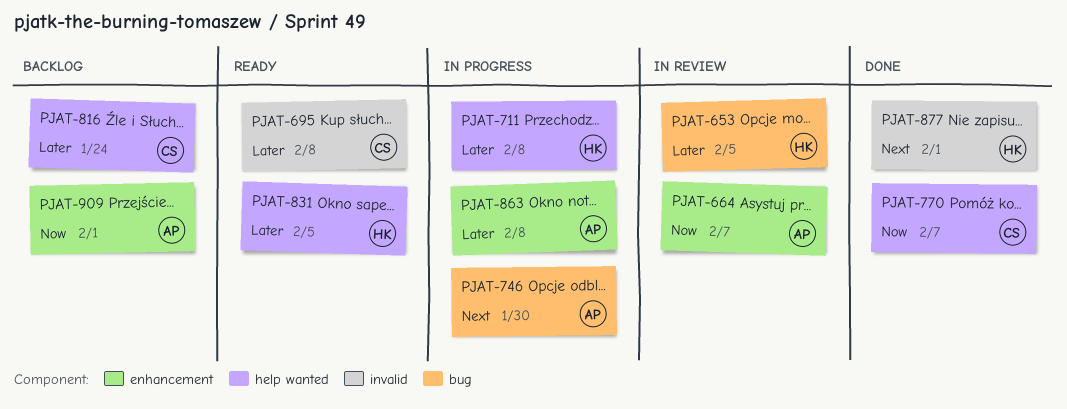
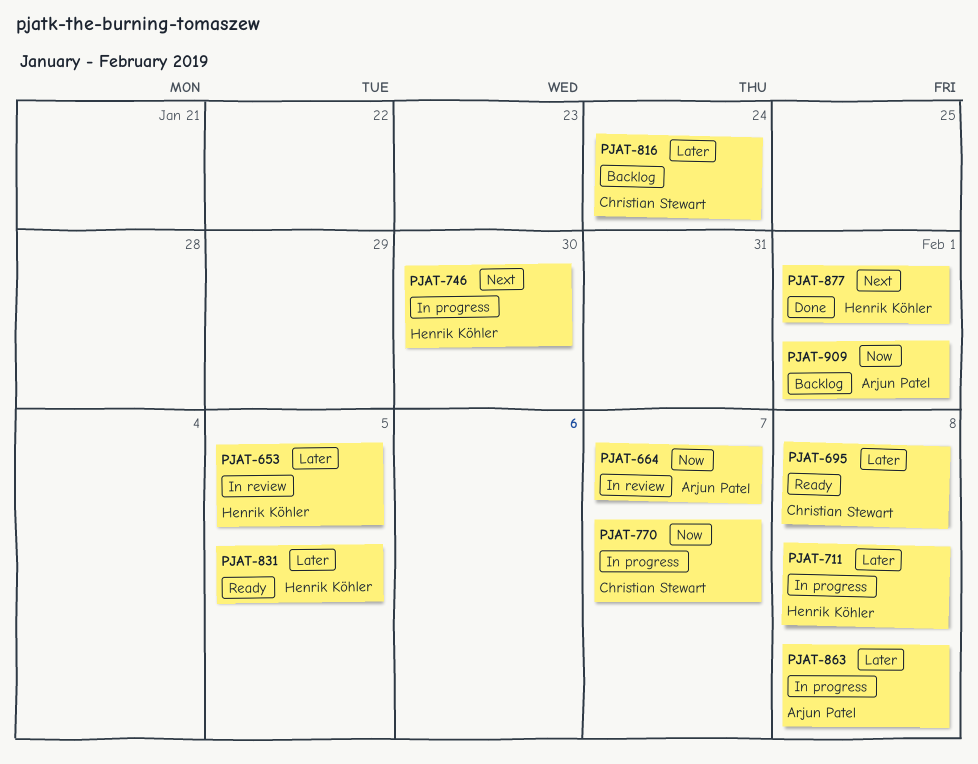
PJAT-746, owner: Arjun Patel -> Henrik Köhler
PJAT-770, status: Done -> In progress

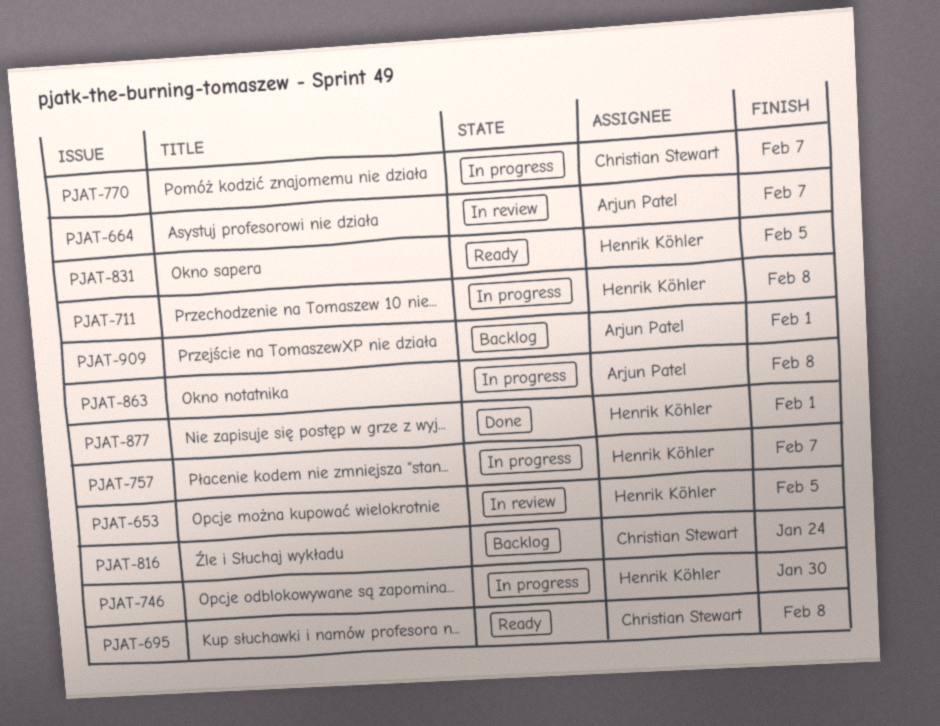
PJAT-757: none -> present

